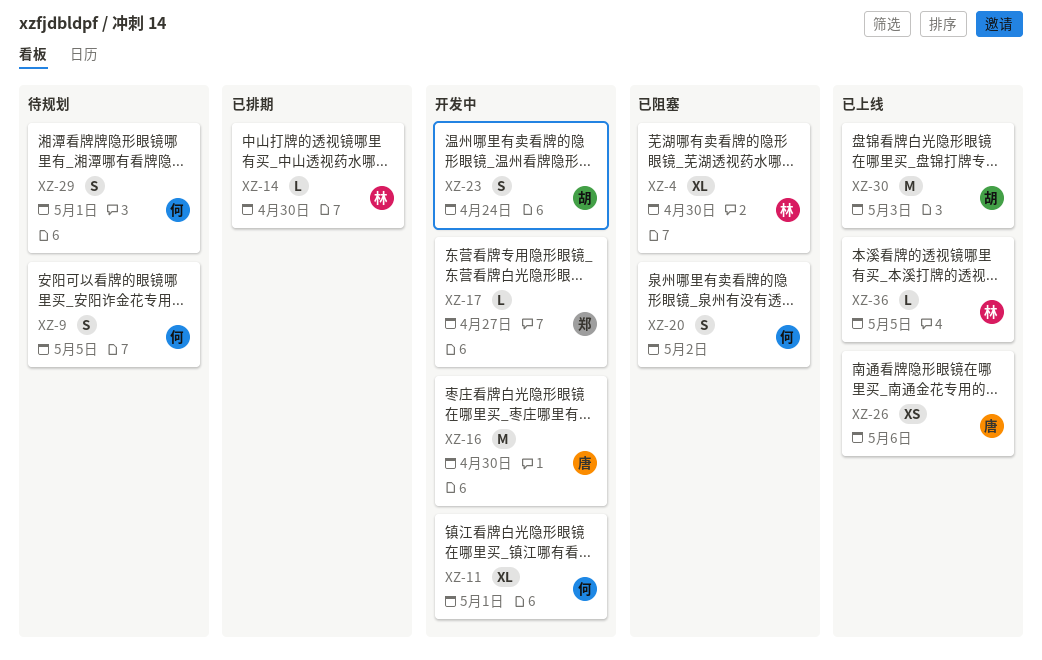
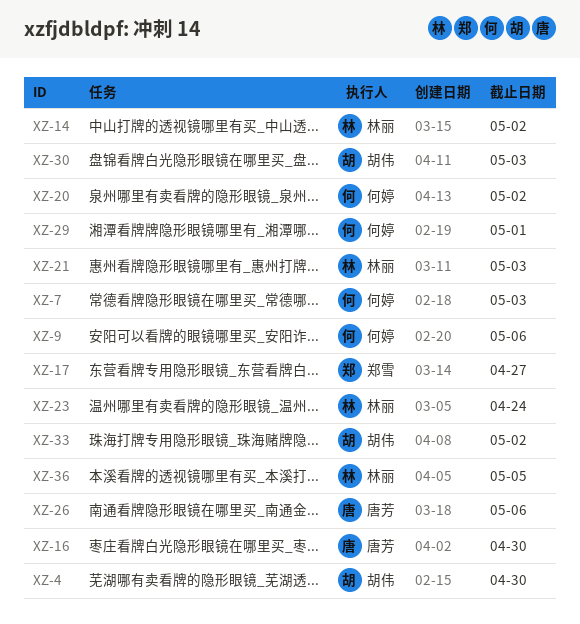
XZ-4, owner: 林丽 -> 胡伟
XZ-7: none -> present
XZ-9, due: May 5 -> May 6
XZ-11: present -> none
XZ-14, due: Apr 30 -> May 2
XZ-21: none -> present
XZ-23, owner: 胡伟 -> 林丽
XZ-33: none -> present

